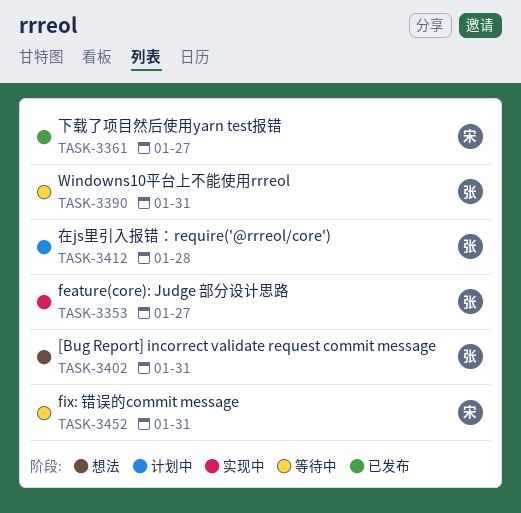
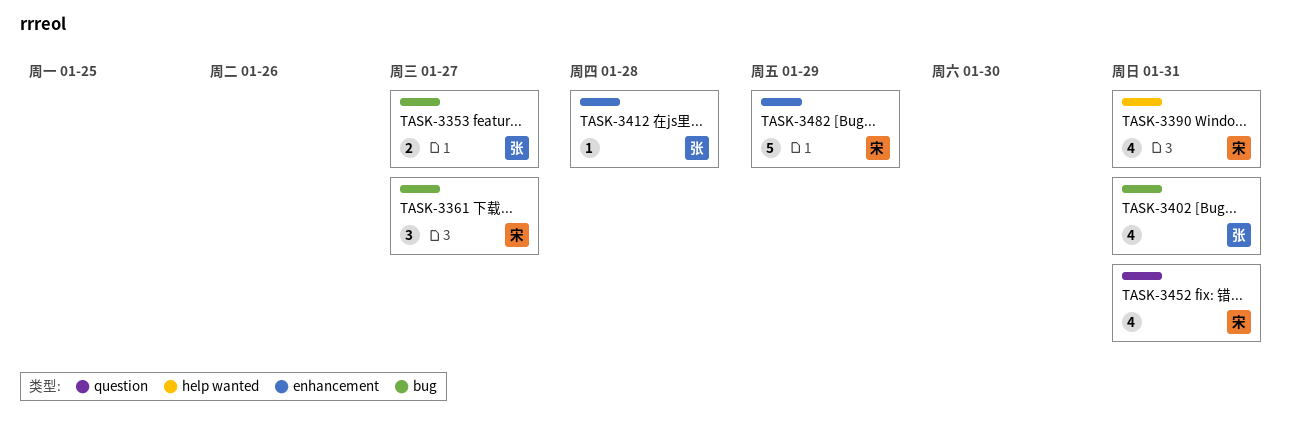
TASK-3390, owner: 张 -> 宋
TASK-3482: none -> present

